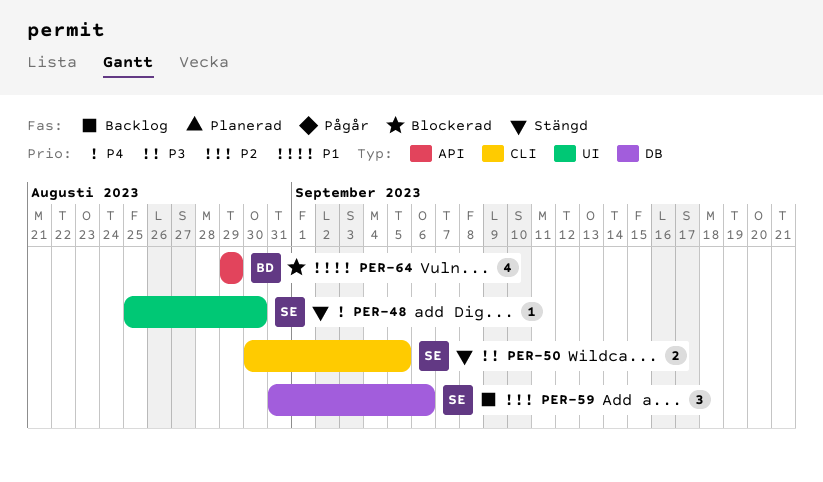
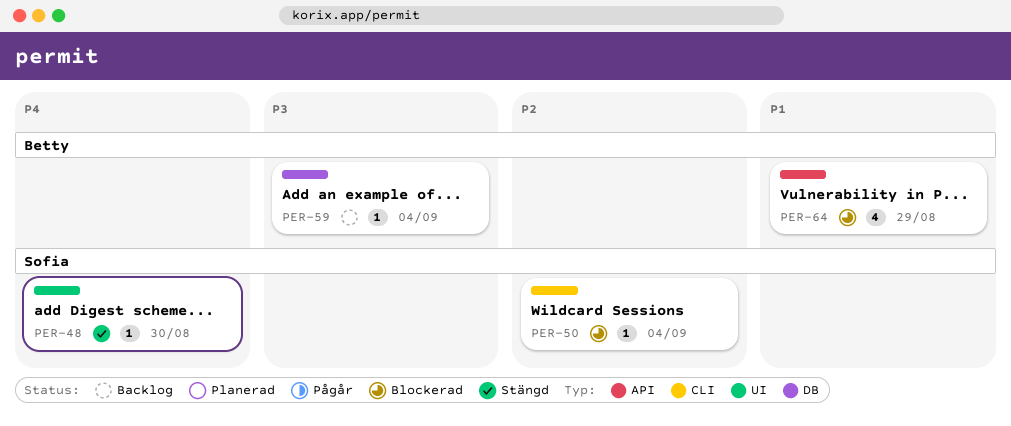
PER-50, status: Stängd -> Blockerad
PER-50, priority: P3 -> P2
PER-50, estimate: 2 -> 1
PER-50, due: Sep 5 -> Sep 4
PER-59, owner: Sofia -> Betty
PER-59, priority: P2 -> P3
PER-59, estimate: 3 -> 1
PER-59, due: Sep 6 -> Sep 4

